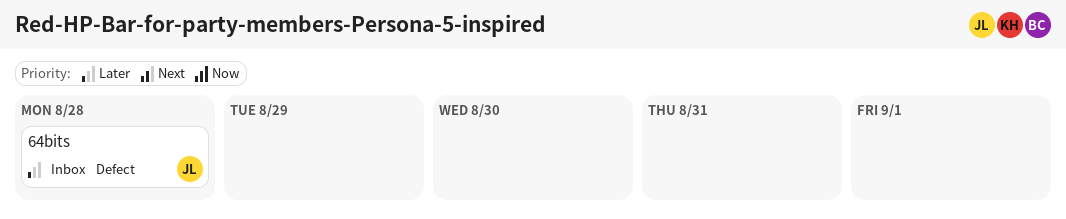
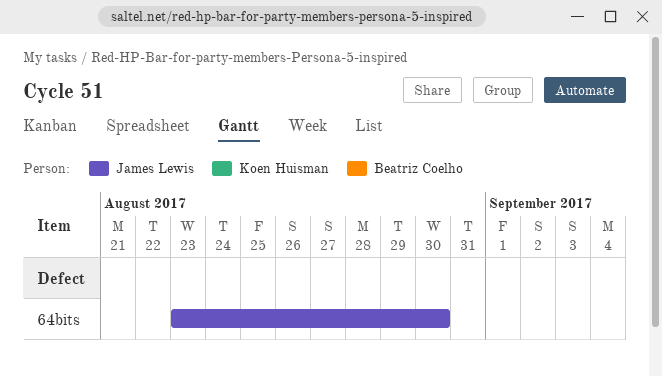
64bits, due: Aug 28 -> Aug 30

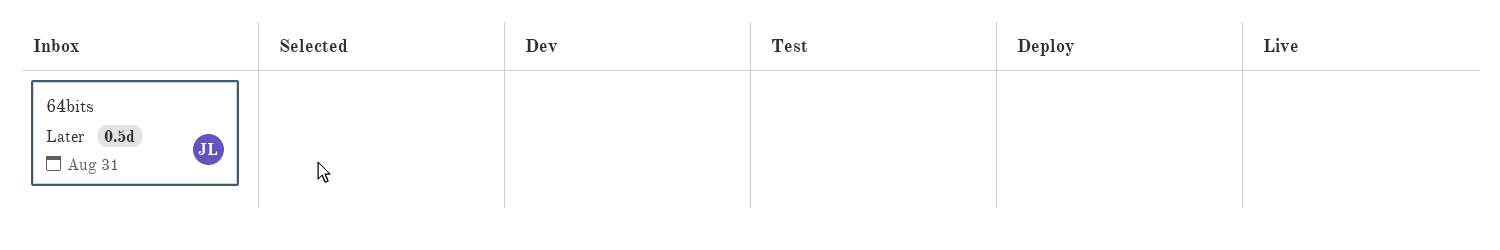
64bits, due: Aug 30 -> Aug 31

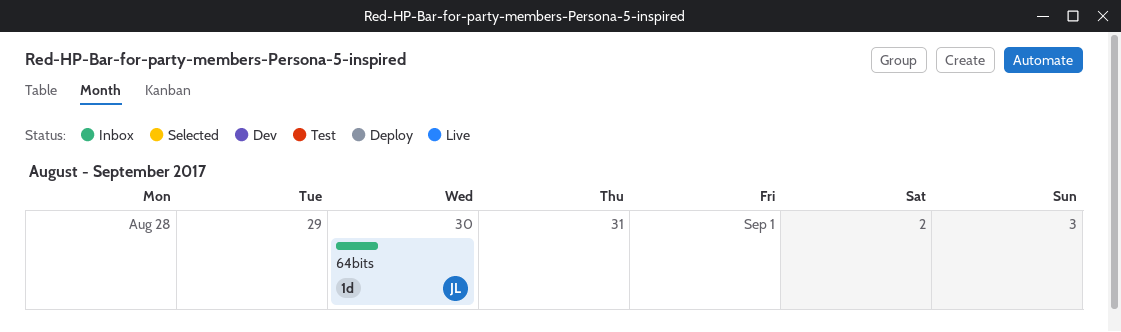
64bits, estimate: 0.5d -> 1d
64bits, due: Aug 31 -> Aug 30

